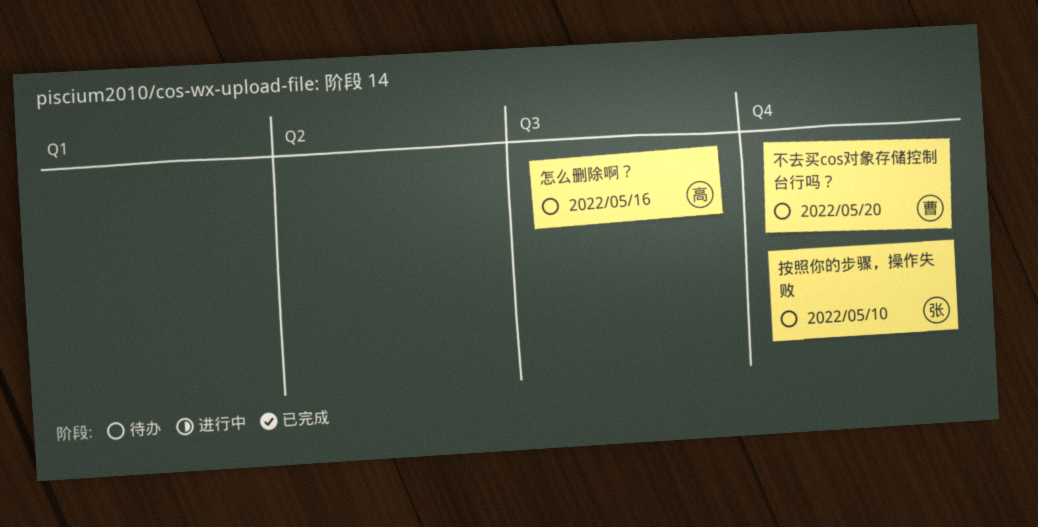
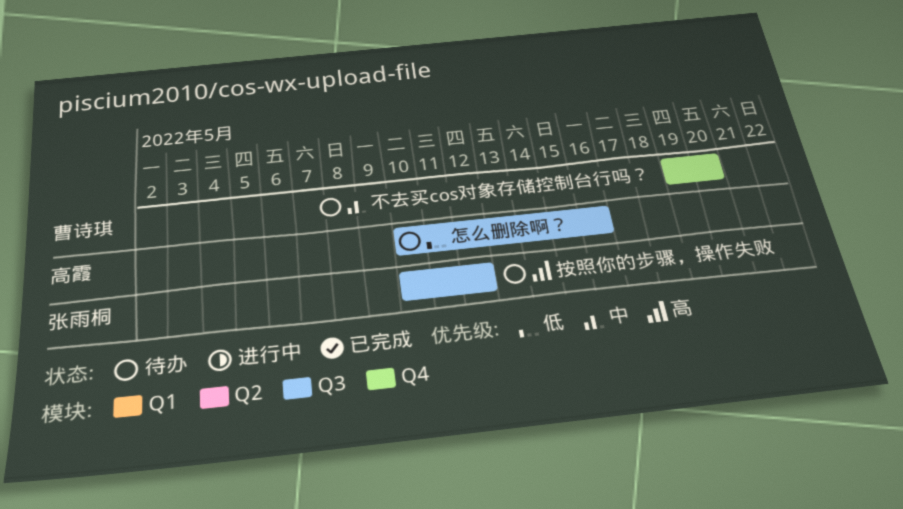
按照你的步骤，操作失败, label: Q4 -> Q3
按照你的步骤，操作失败, due: May 10 -> May 12

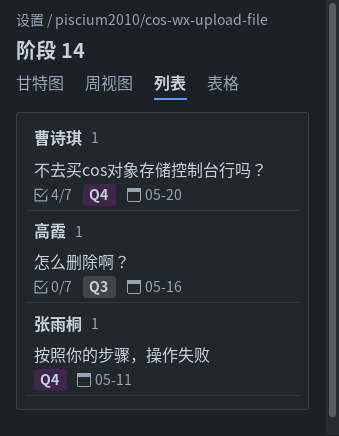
按照你的步骤，操作失败, label: Q3 -> Q4
按照你的步骤，操作失败, due: May 12 -> May 11

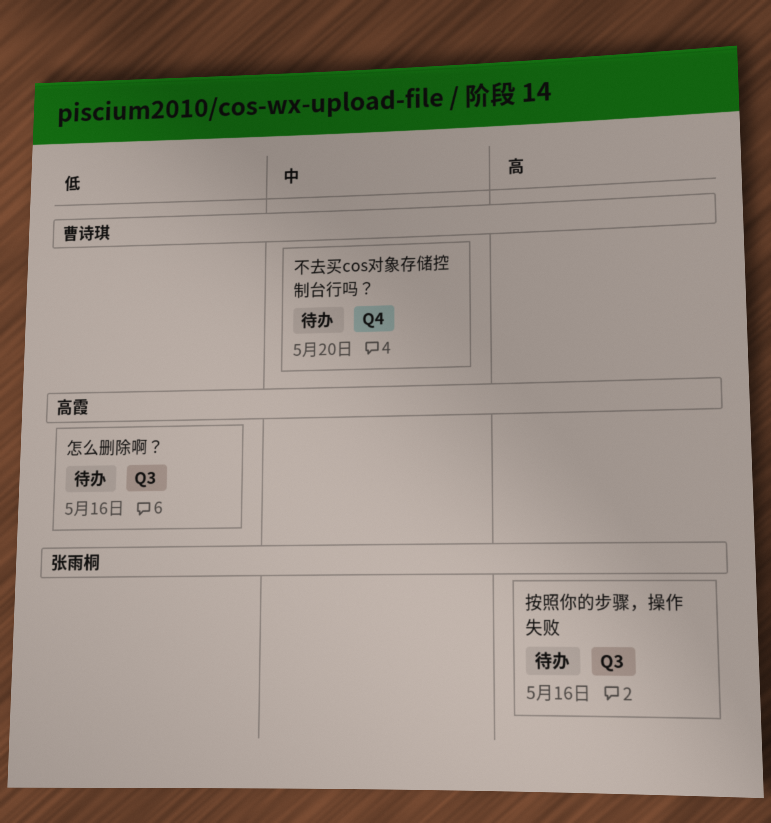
按照你的步骤，操作失败, label: Q4 -> Q3
按照你的步骤，操作失败, due: May 11 -> May 16

